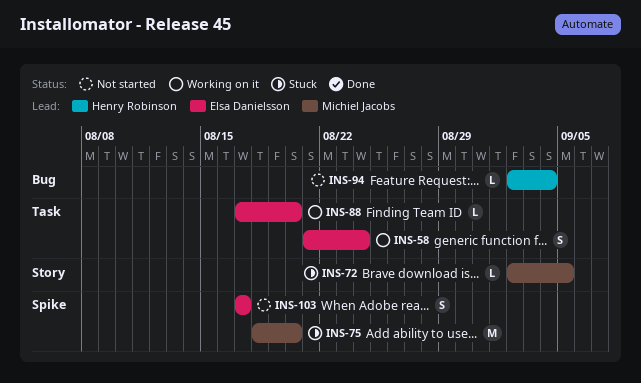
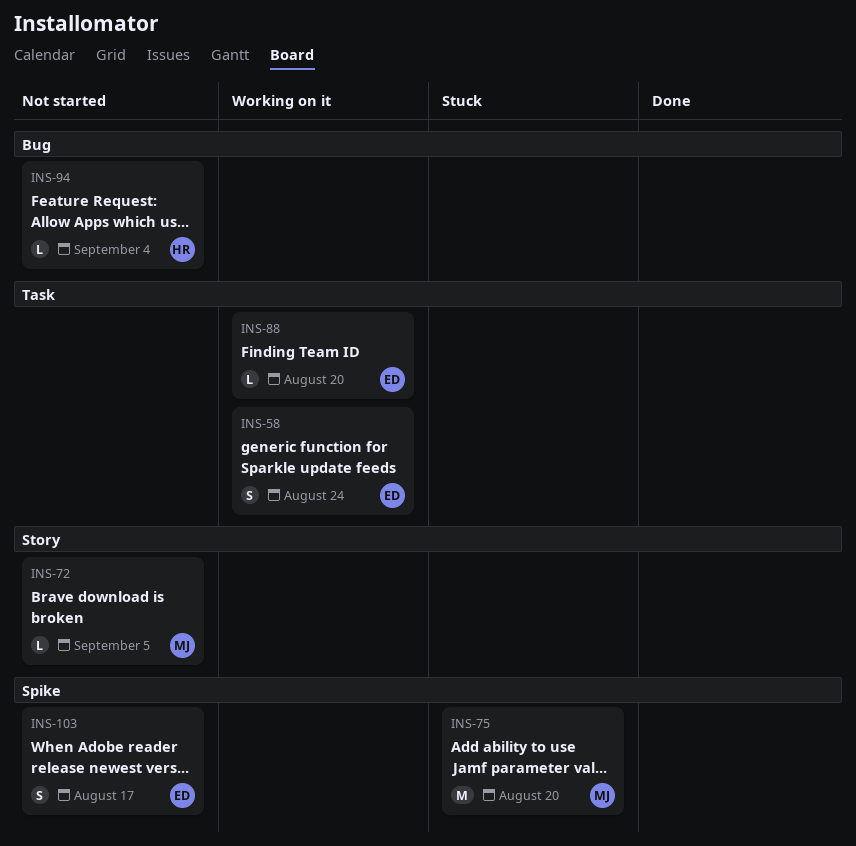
INS-72, status: Stuck -> Not started

